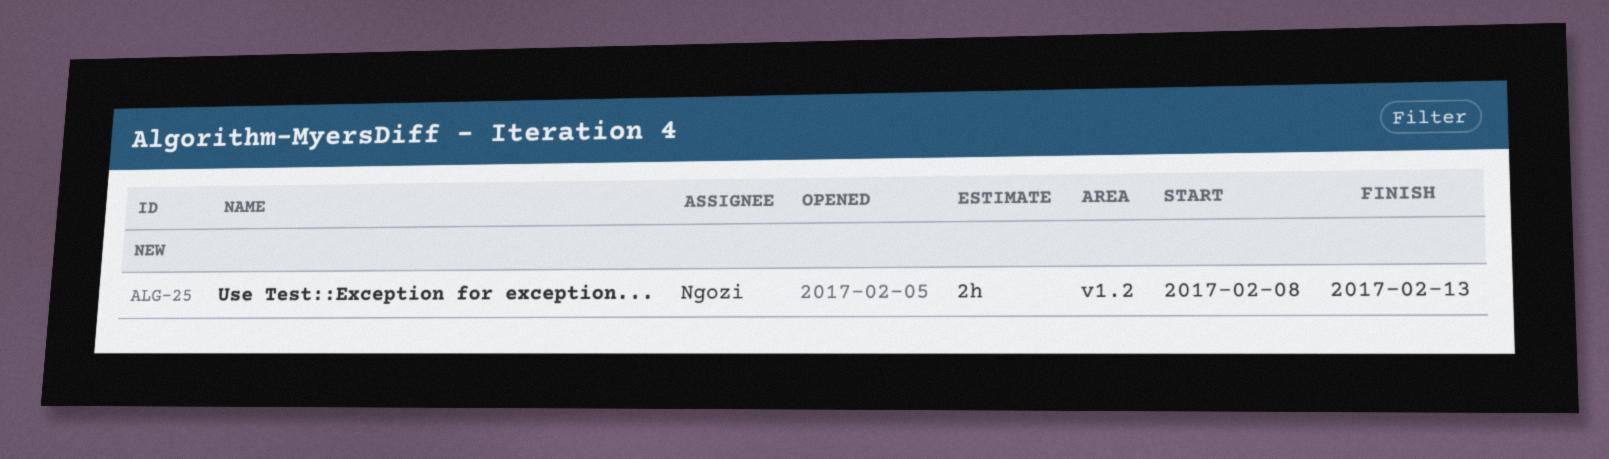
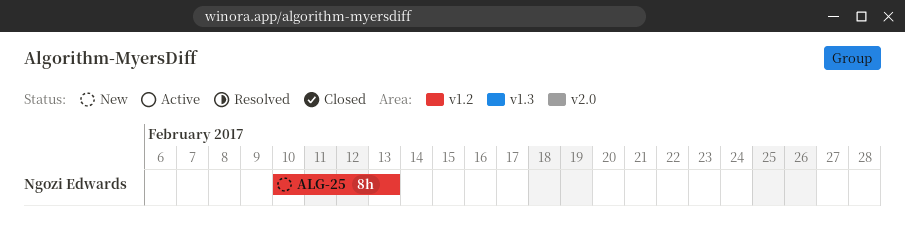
ALG-25, estimate: 2h -> 8h
ALG-25, start: Feb 8 -> Feb 10

